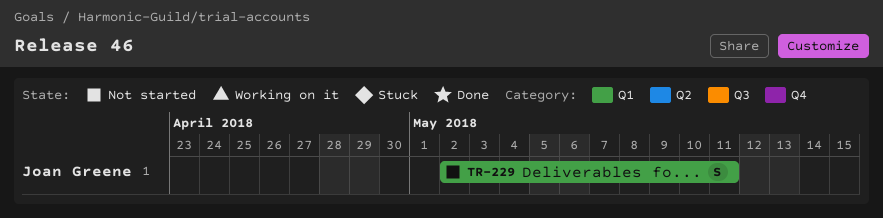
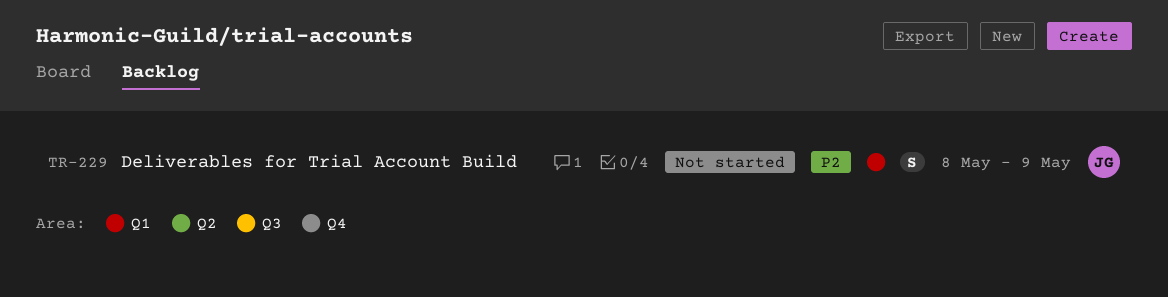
TR-229, start: May 2 -> May 8
TR-229, due: May 11 -> May 9

